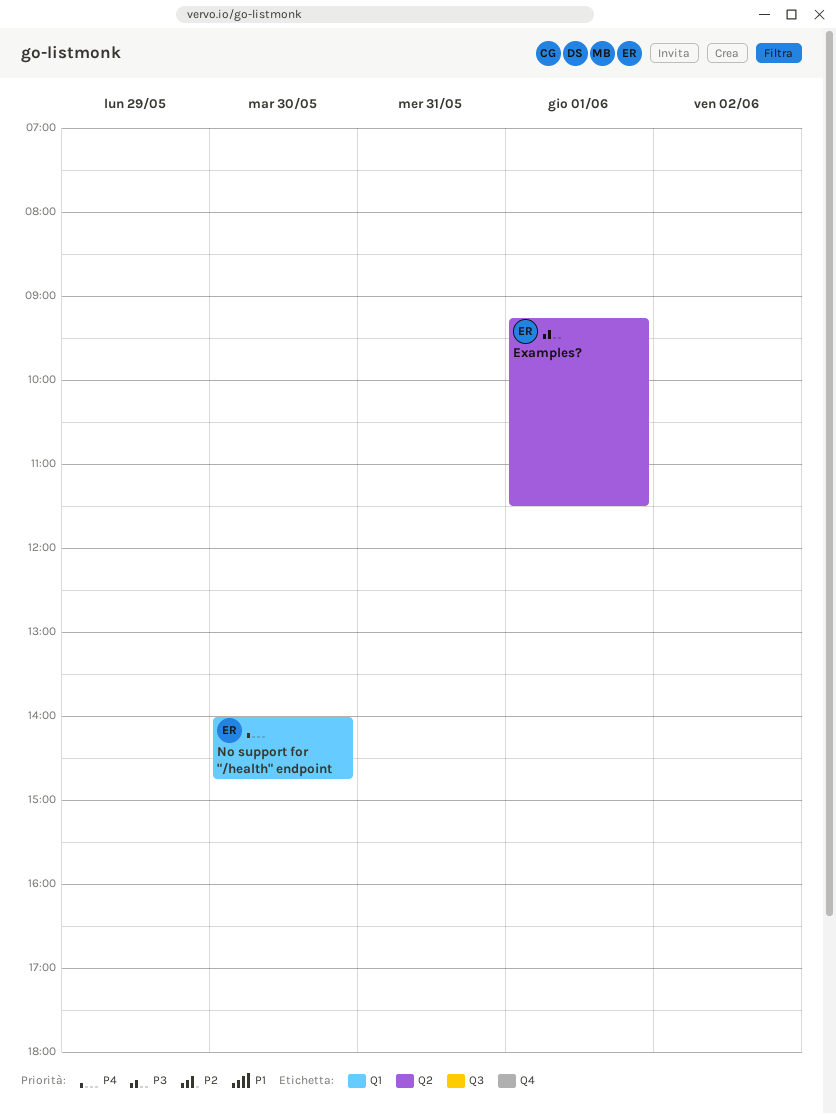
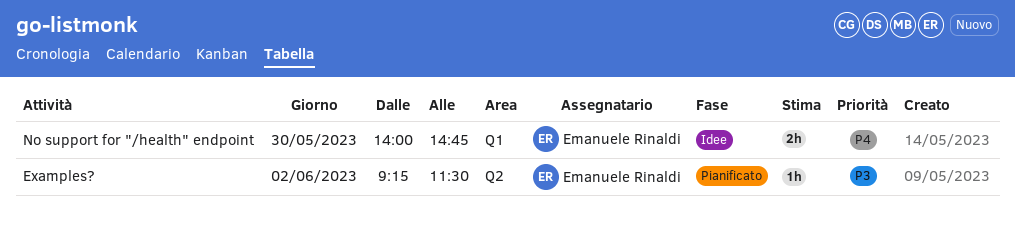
Examples?, day: Jun 1 -> Jun 2

